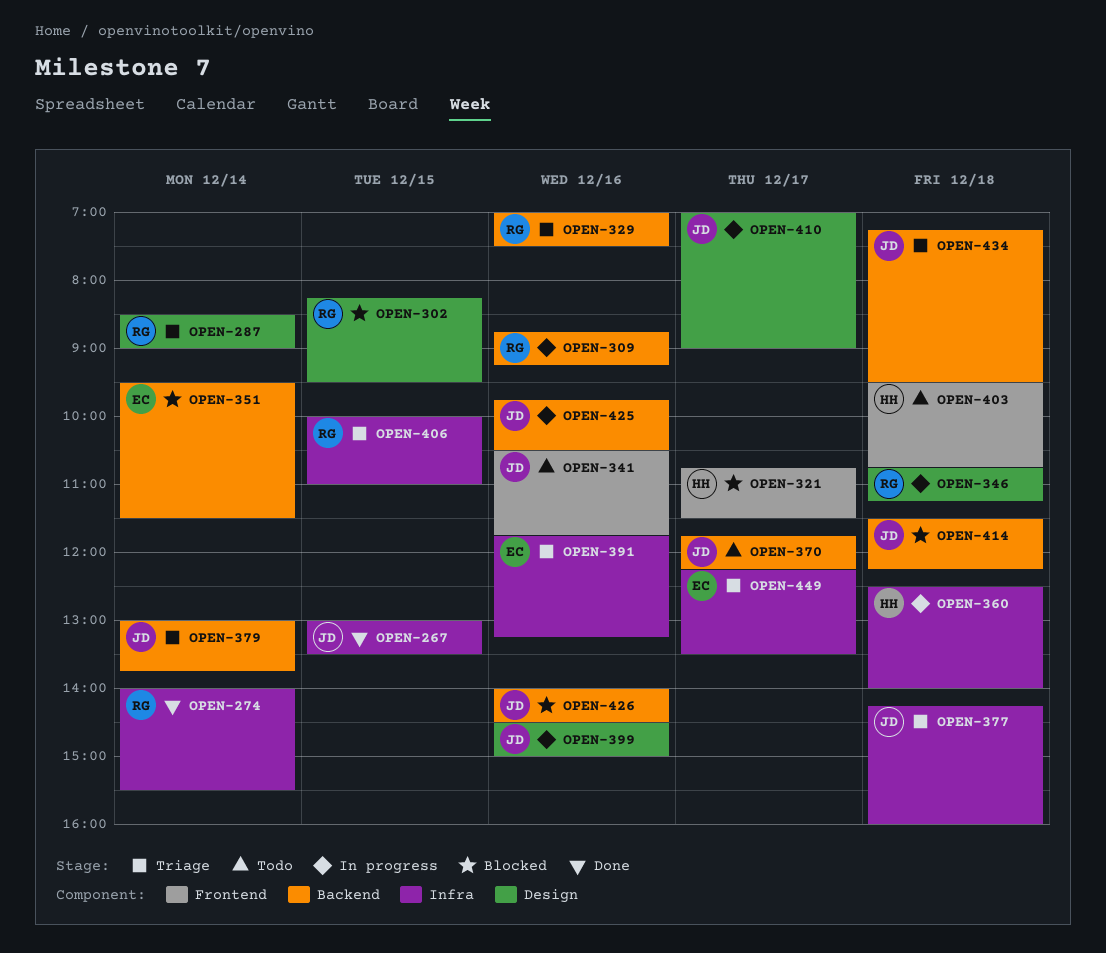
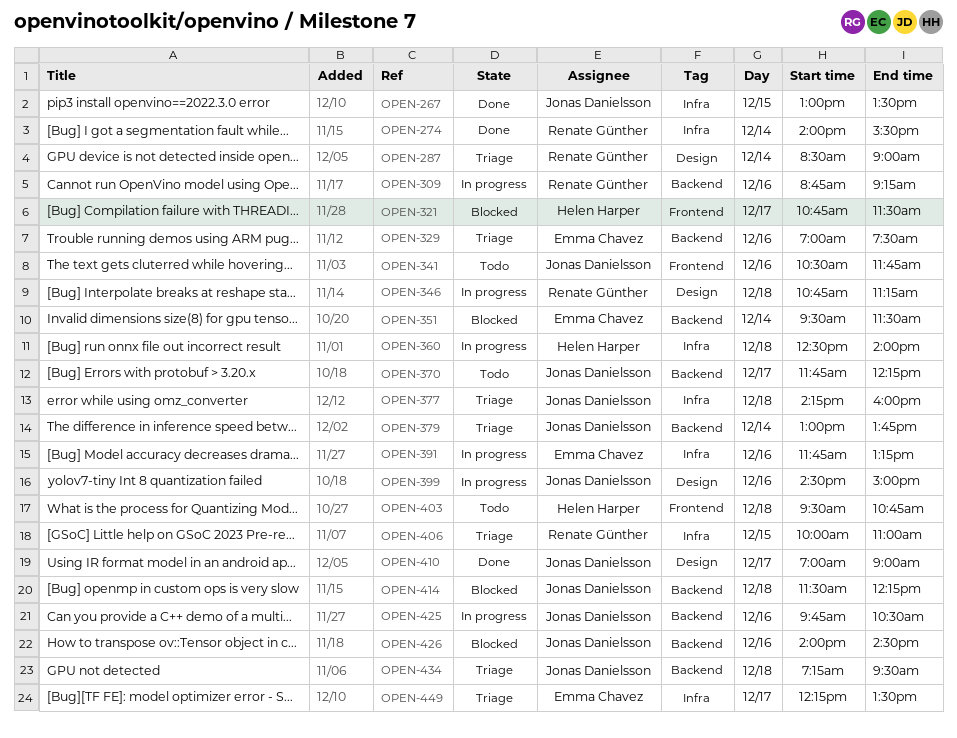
OPEN-302: present -> none
OPEN-329, owner: Renate Günther -> Emma Chavez
OPEN-391, status: Triage -> In progress
OPEN-410, status: In progress -> Done

